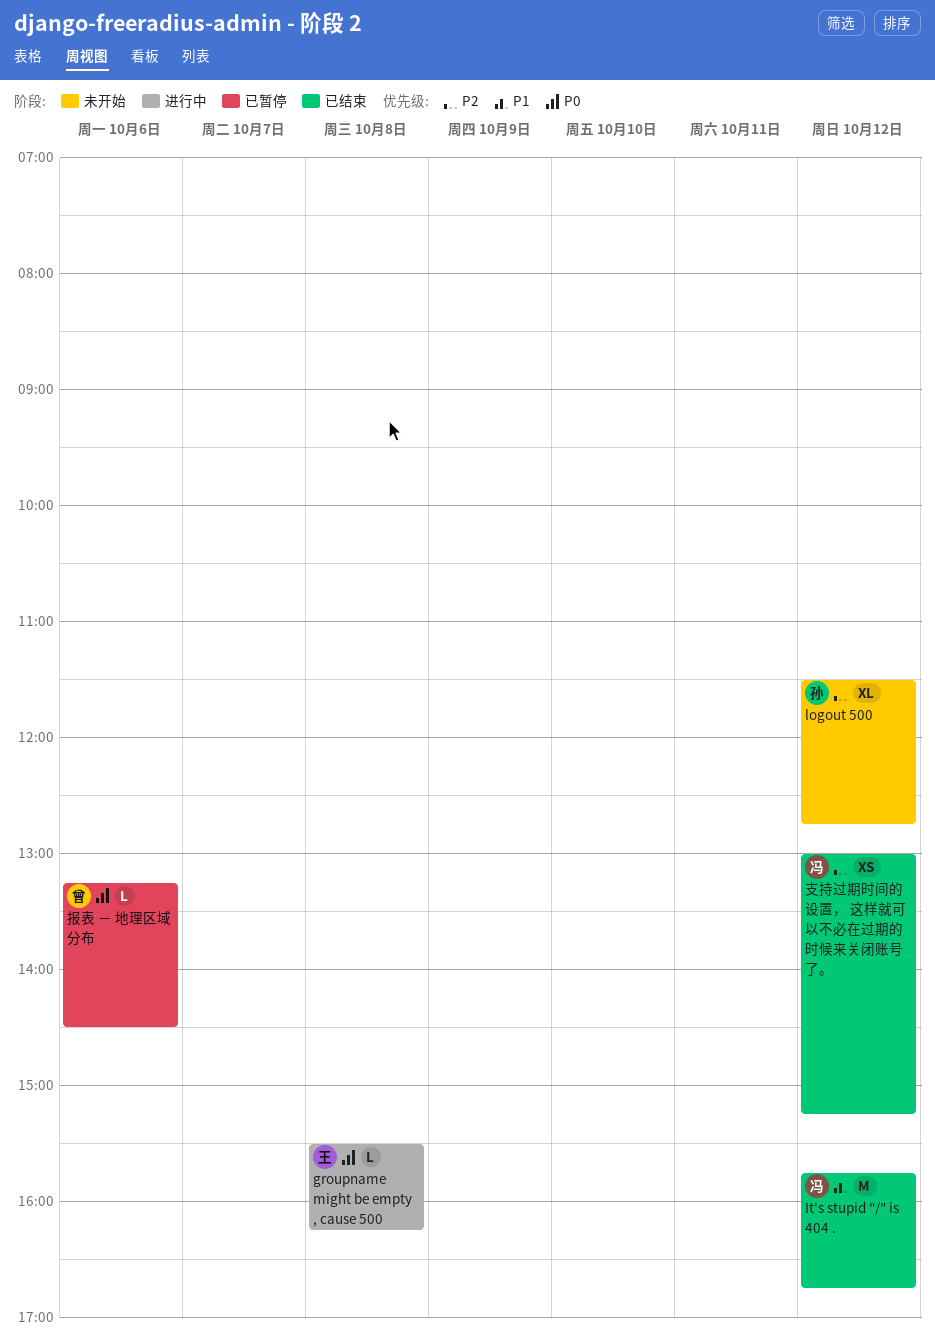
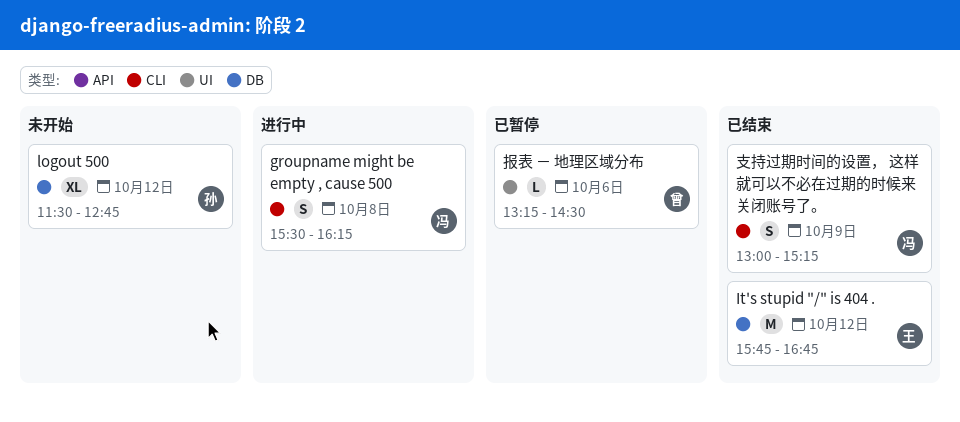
groupname might be empty , cause 500, owner: 王 -> 冯
groupname might be empty , cause 500, estimate: L -> S
It's stupid "/" is 404 ., owner: 冯 -> 王
支持过期时间的设置， 这样就可以不必在过期的时候来关闭账号了。, estimate: XS -> S
支持过期时间的设置， 这样就可以不必在过期的时候来关闭账号了。, day: Oct 12 -> Oct 9

